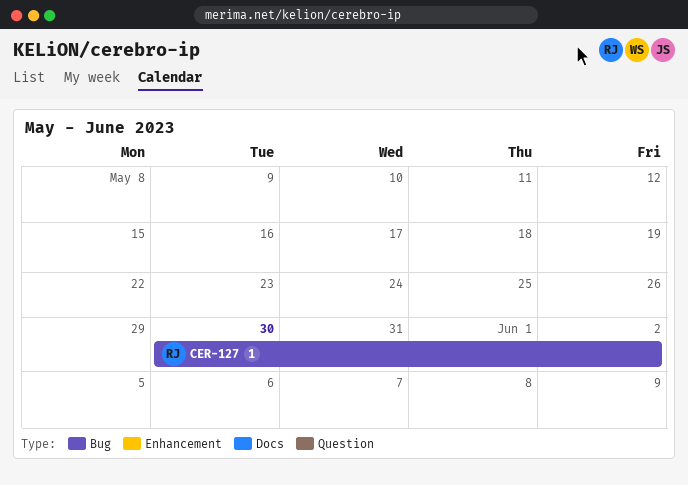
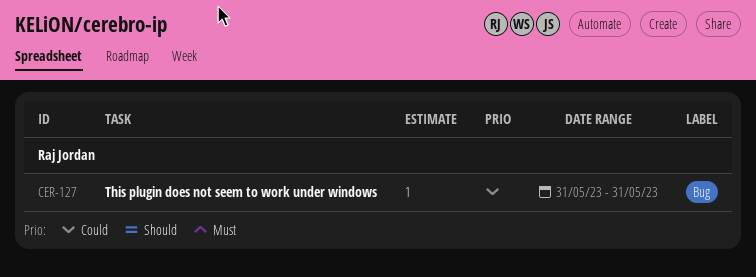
CER-127, start: May 30 -> May 31
CER-127, due: Jun 2 -> May 31

